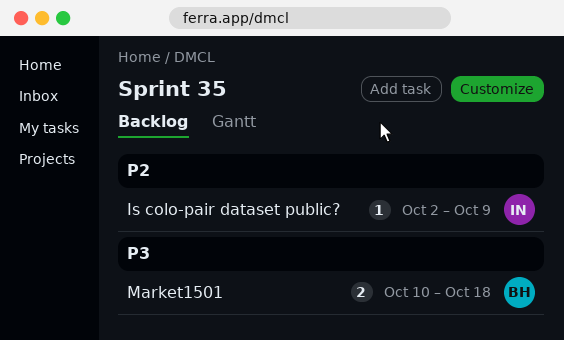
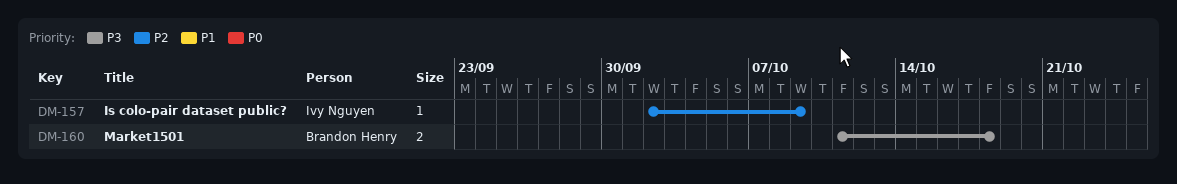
Market1501, start: Oct 10 -> Oct 11

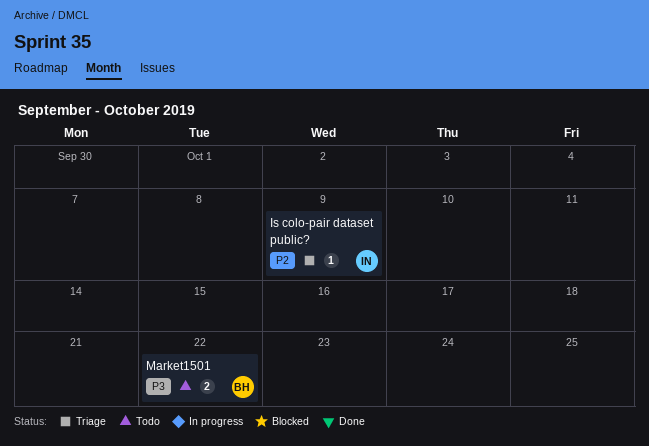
Market1501, due: Oct 18 -> Oct 22

